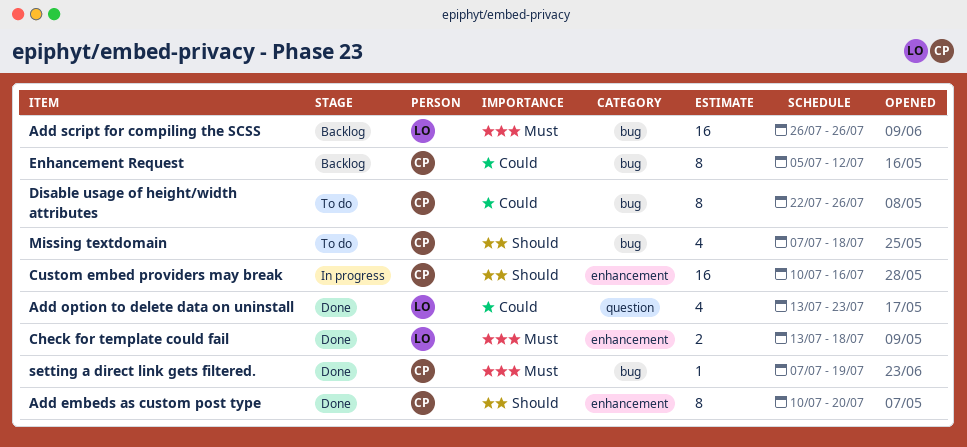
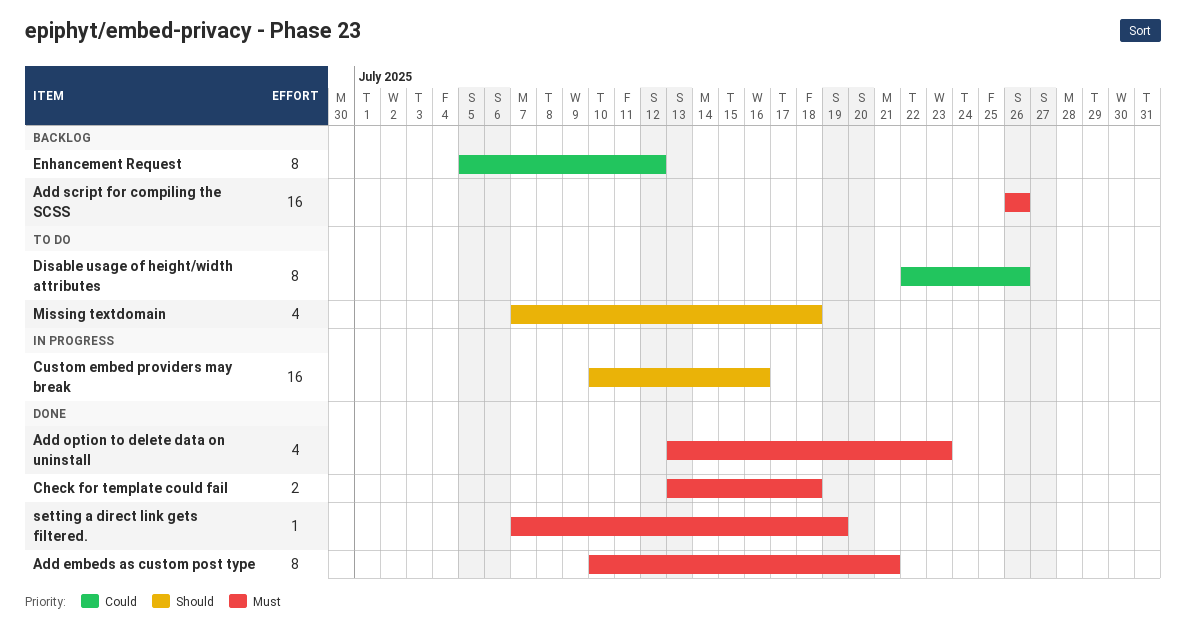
Add embeds as custom post type, priority: Should -> Must
Add embeds as custom post type, due: Jul 20 -> Jul 21
Add option to delete data on uninstall, priority: Could -> Must

